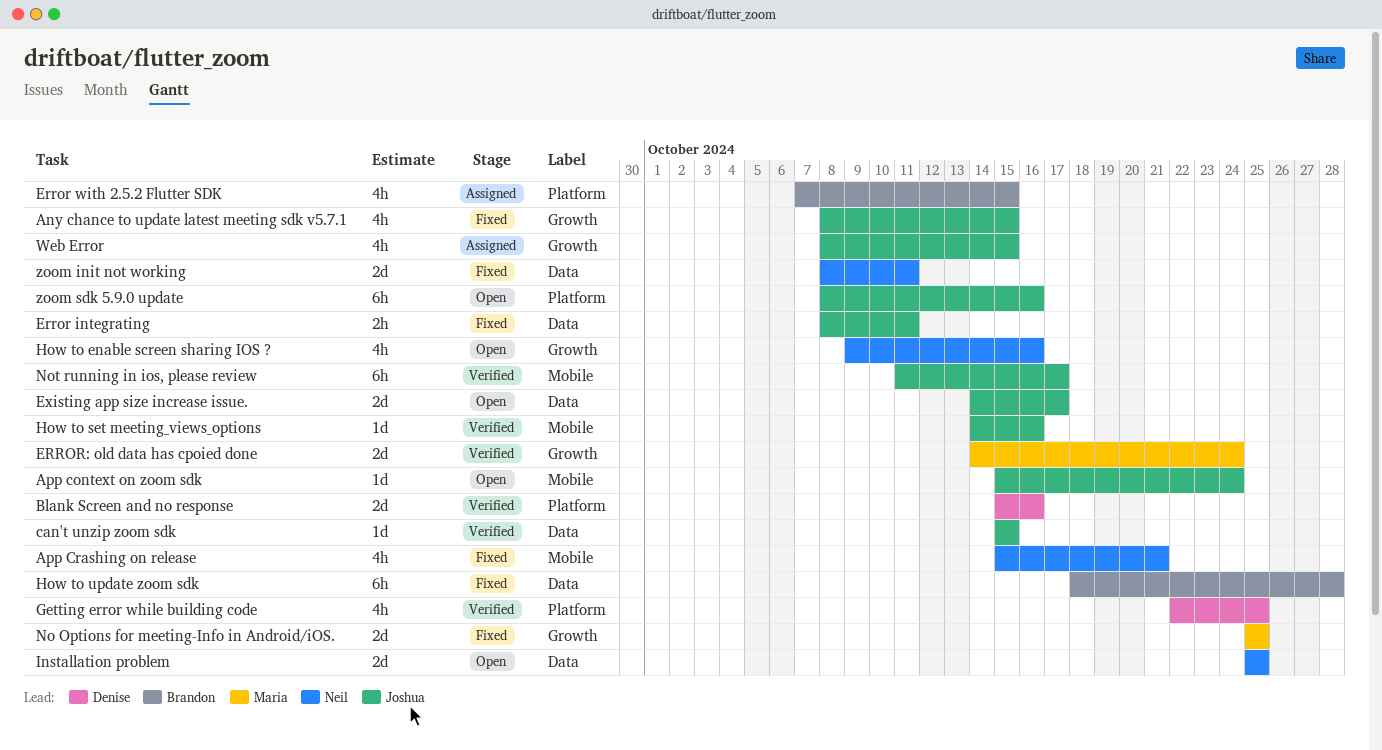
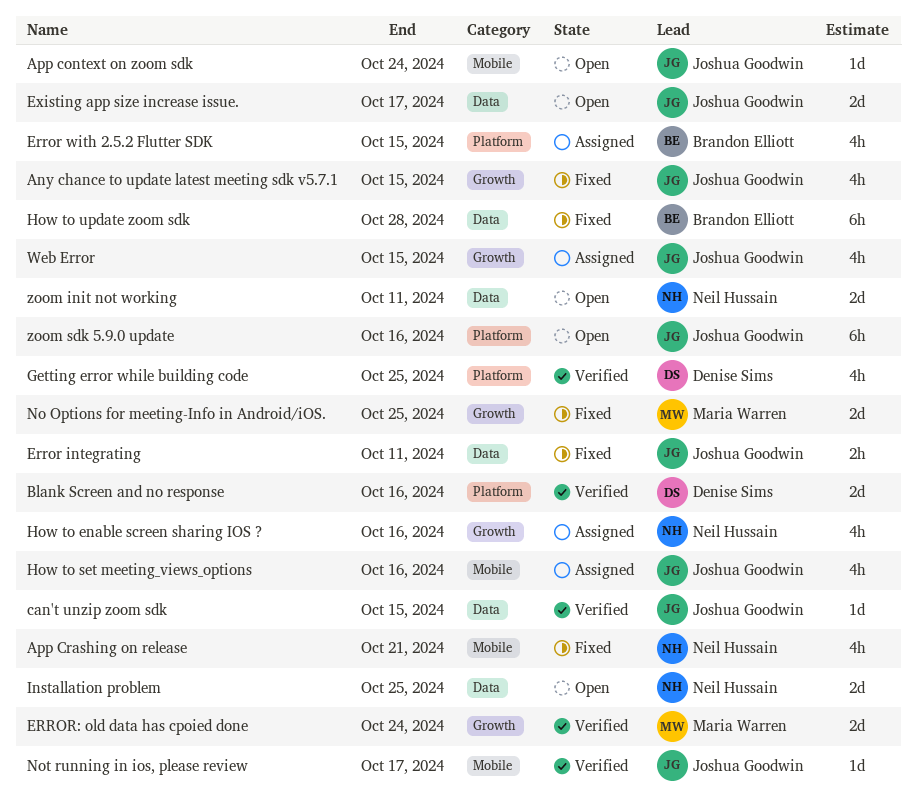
How to enable screen sharing IOS ?, status: Open -> Assigned
How to set meeting_views_options, status: Verified -> Assigned
How to set meeting_views_options, estimate: 1d -> 4h
Not running in ios, please review, estimate: 6h -> 1d
zoom init not working, status: Fixed -> Open

